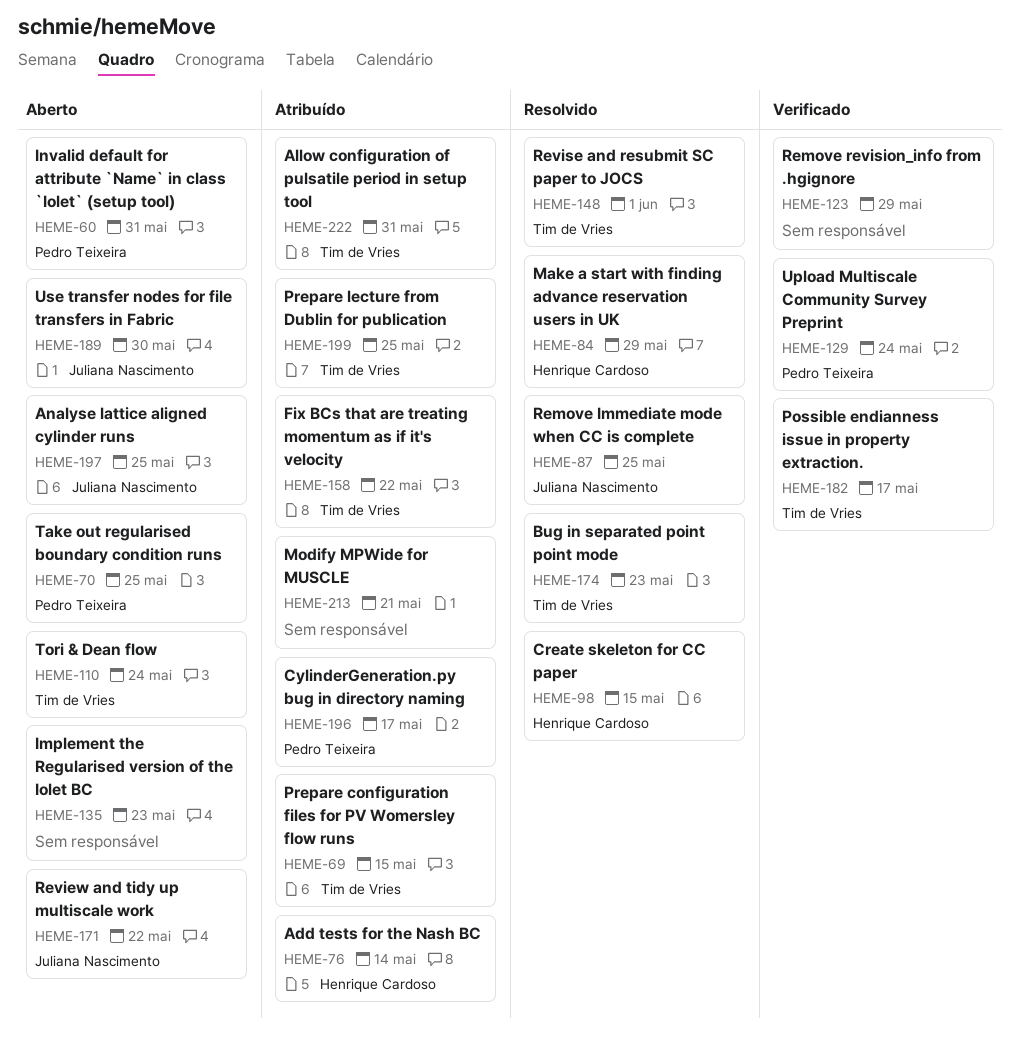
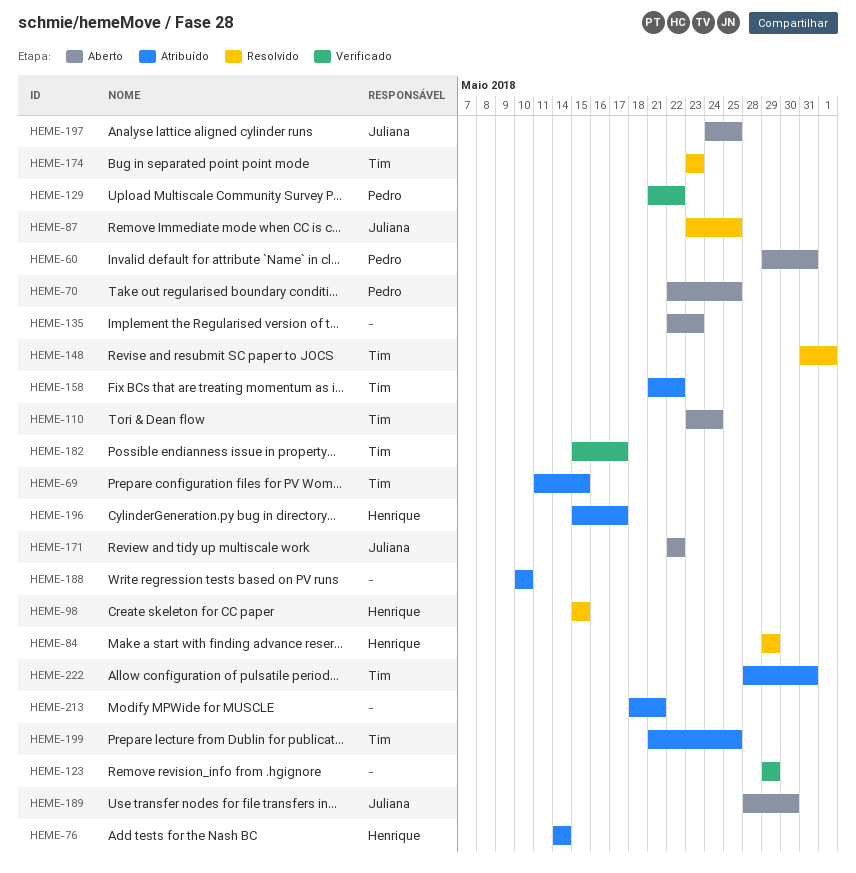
HEME-129, due: May 24 -> May 22
HEME-188: none -> present
HEME-196, owner: Pedro Teixeira -> Henrique Cardoso

